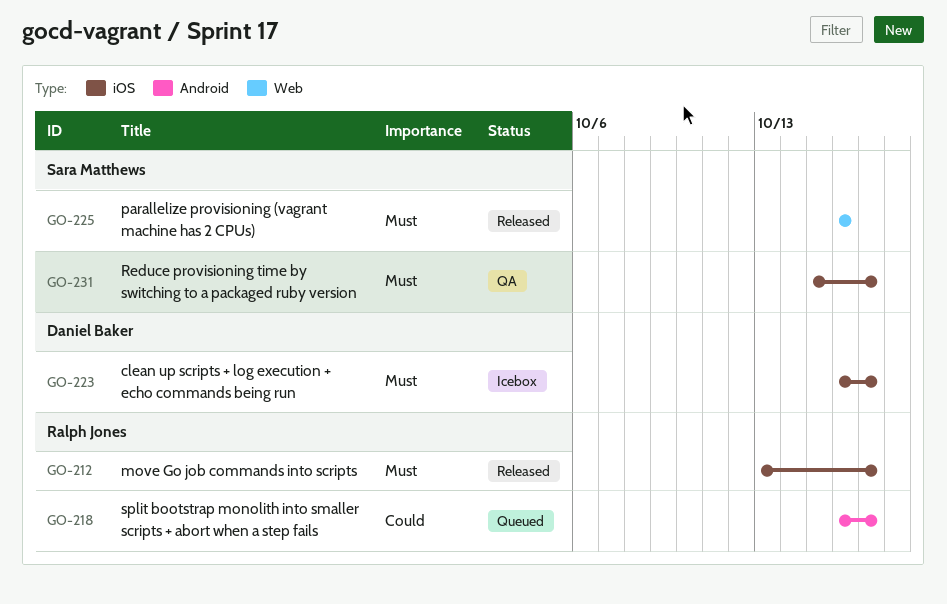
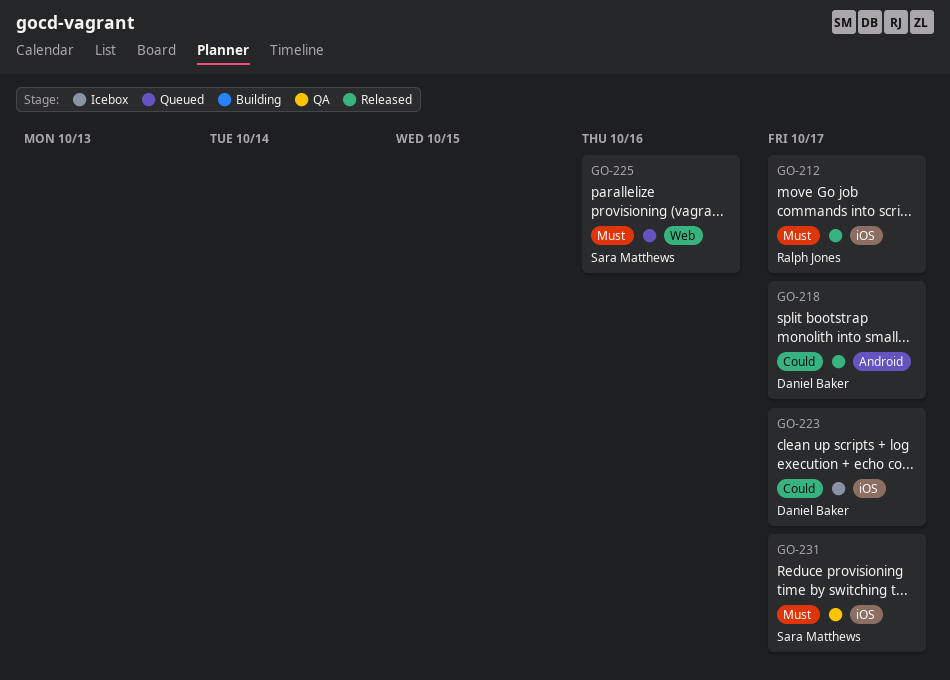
GO-218, status: Queued -> Released
GO-218, owner: Ralph Jones -> Daniel Baker
GO-223, priority: Must -> Could
GO-225, status: Released -> Queued

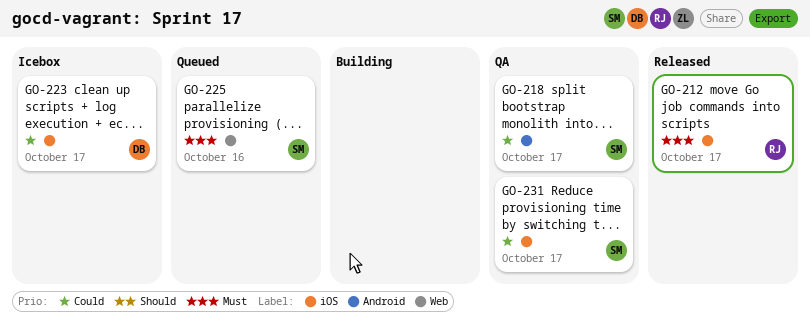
GO-218, status: Released -> QA
GO-218, owner: Daniel Baker -> Sara Matthews
GO-231, priority: Must -> Could

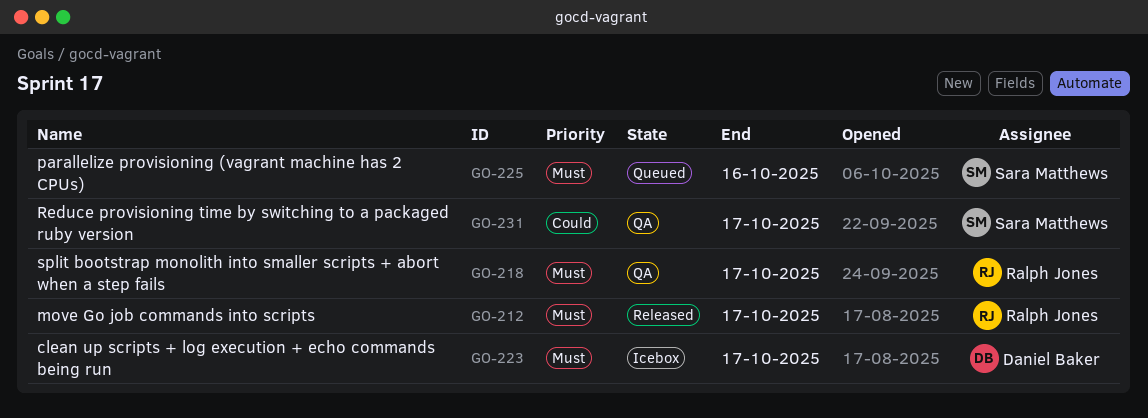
GO-218, owner: Sara Matthews -> Ralph Jones
GO-218, priority: Could -> Must
GO-223, priority: Could -> Must

